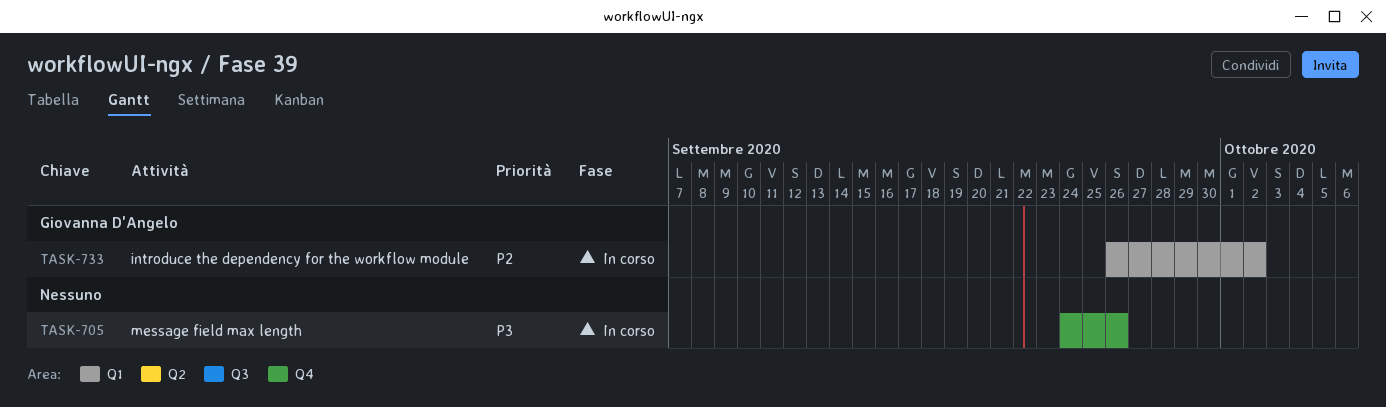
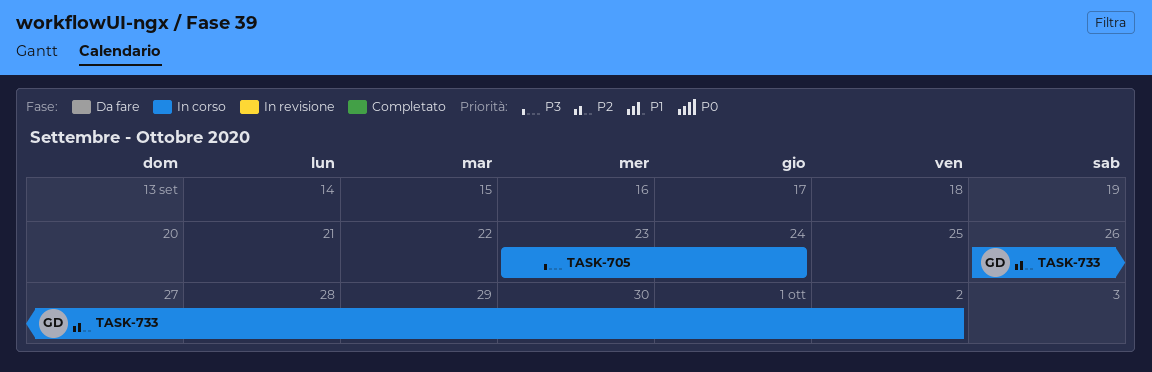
TASK-705, start: Sep 24 -> Sep 23
TASK-705, due: Sep 26 -> Sep 24

